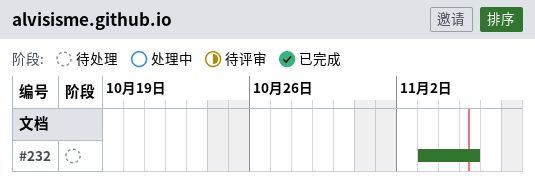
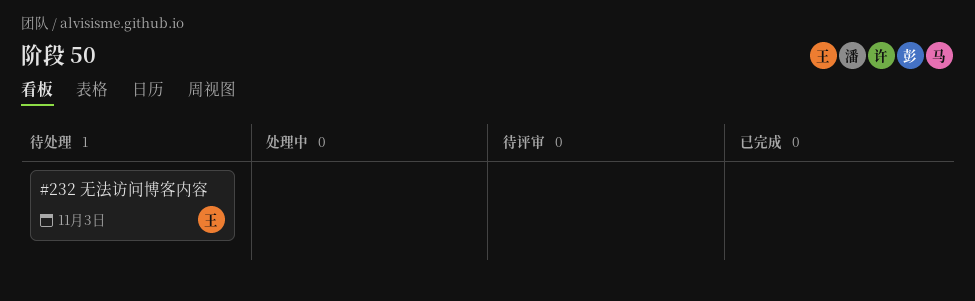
#232, due: Nov 5 -> Nov 3

